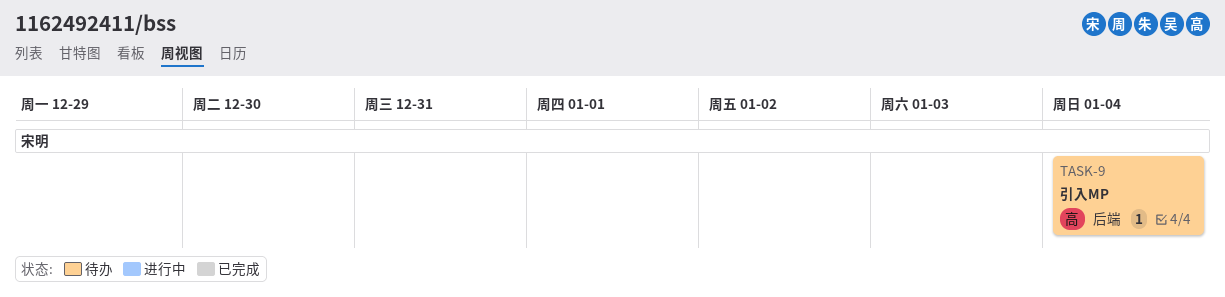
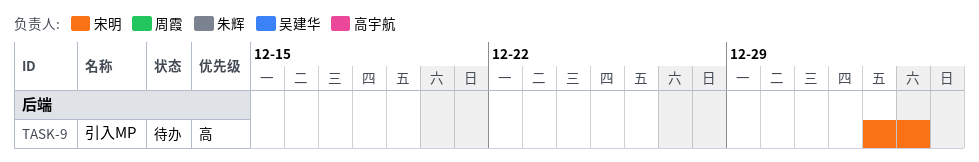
TASK-9, due: Jan 4 -> Jan 3

